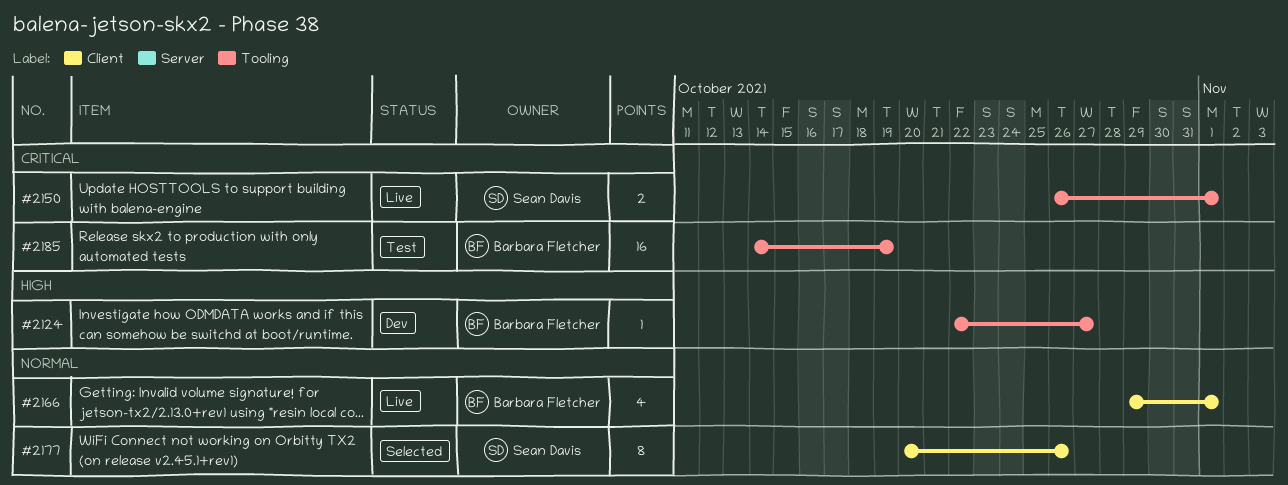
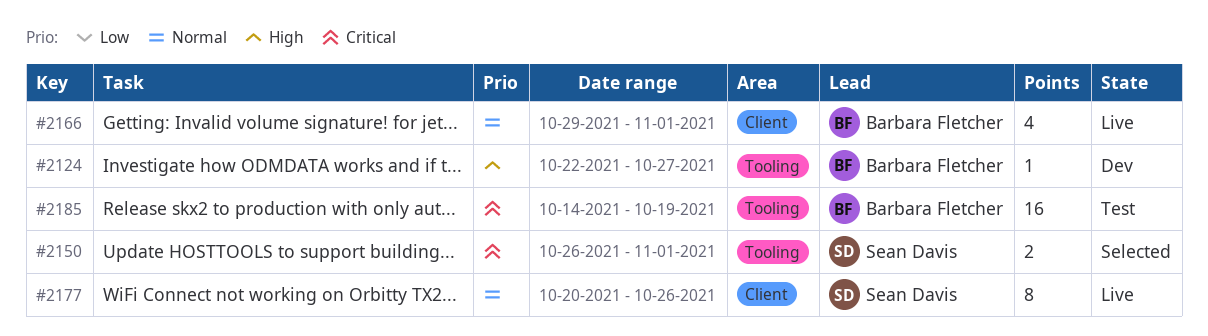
#2150, status: Live -> Selected
#2177, status: Selected -> Live

